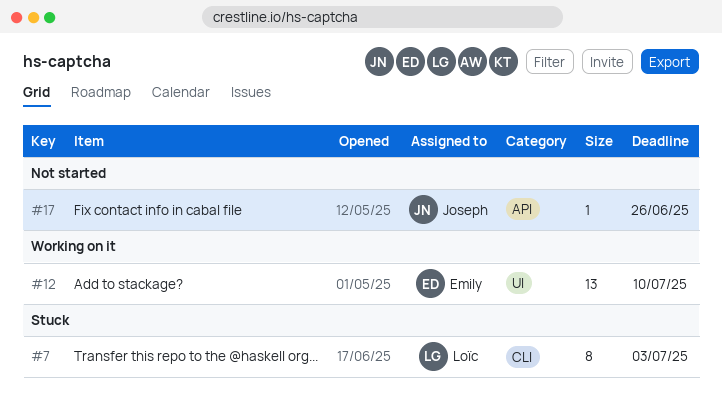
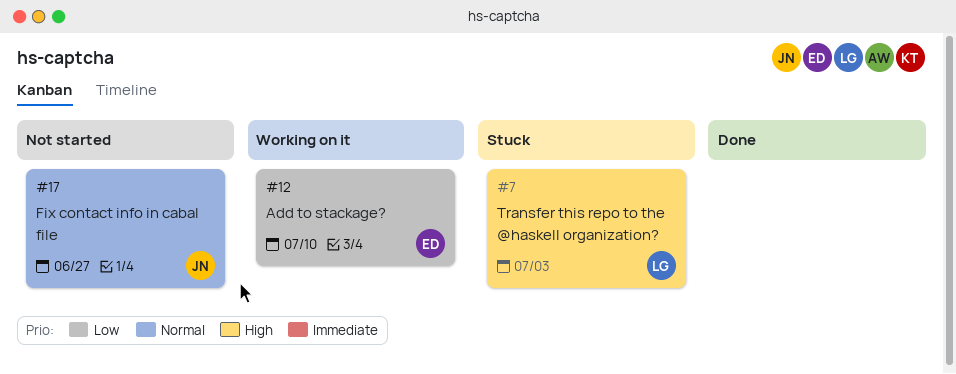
#17, due: Jun 26 -> Jun 27

